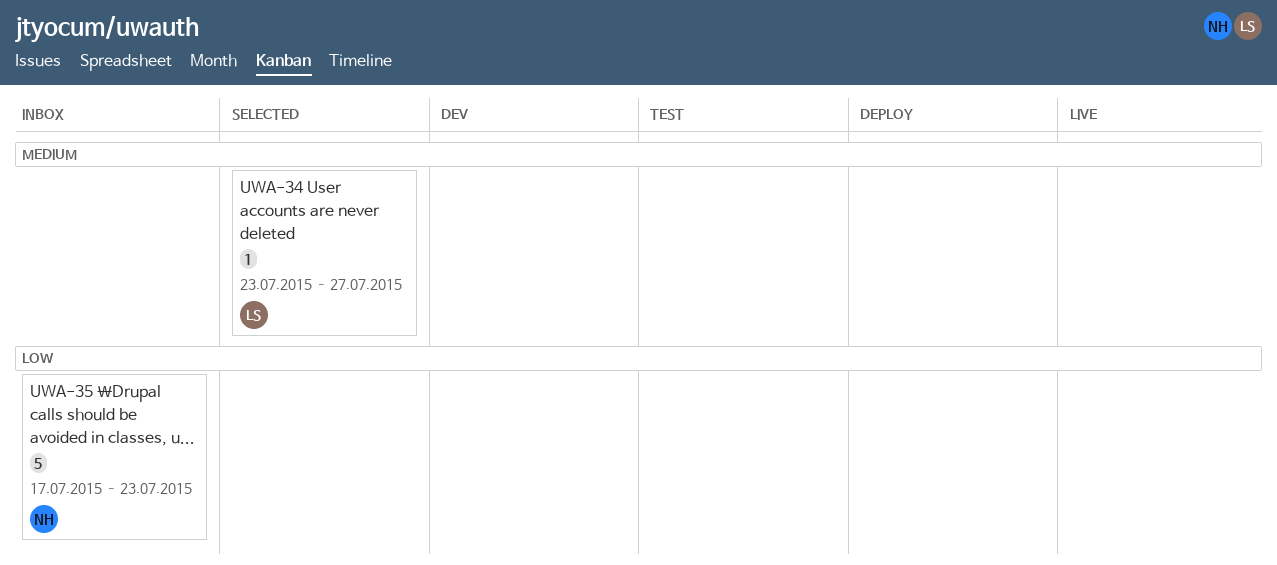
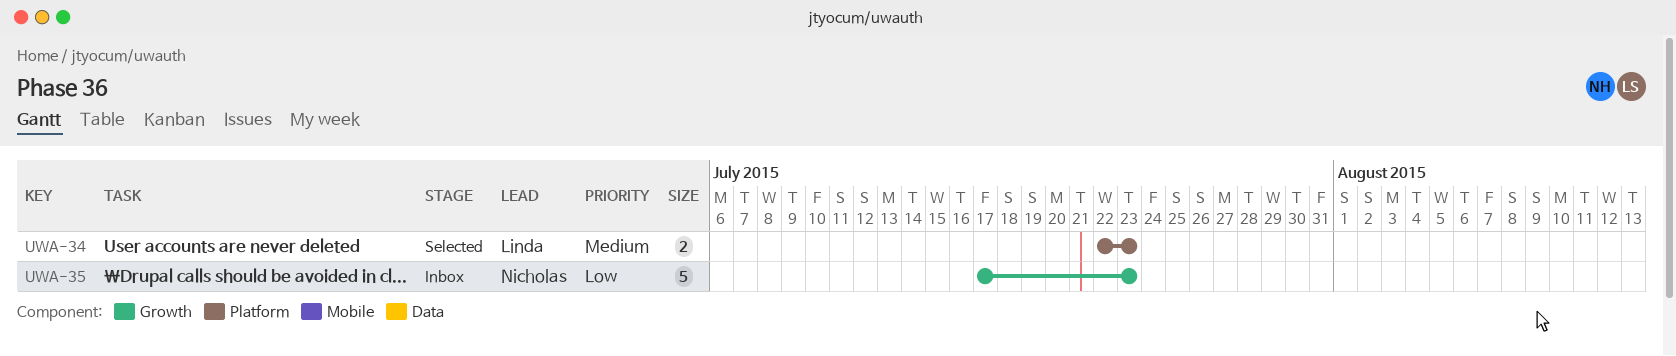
UWA-34, estimate: 1 -> 2
UWA-34, start: Jul 23 -> Jul 22
UWA-34, due: Jul 27 -> Jul 23

